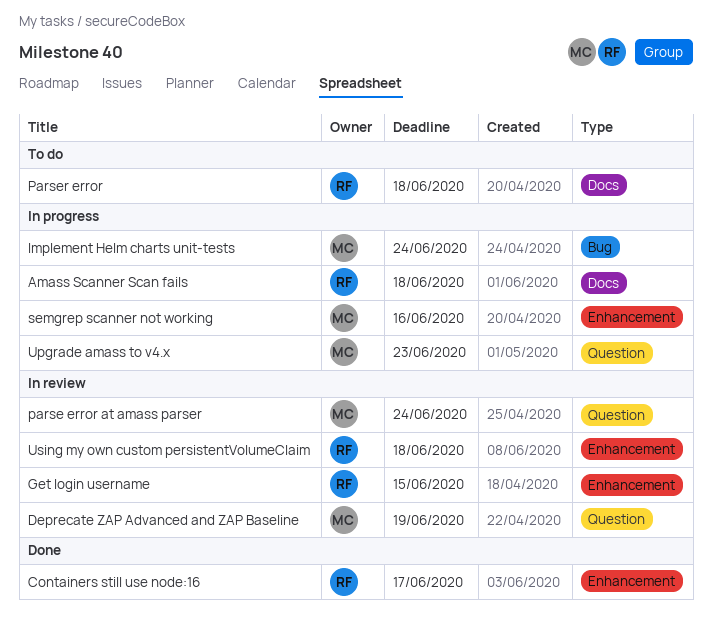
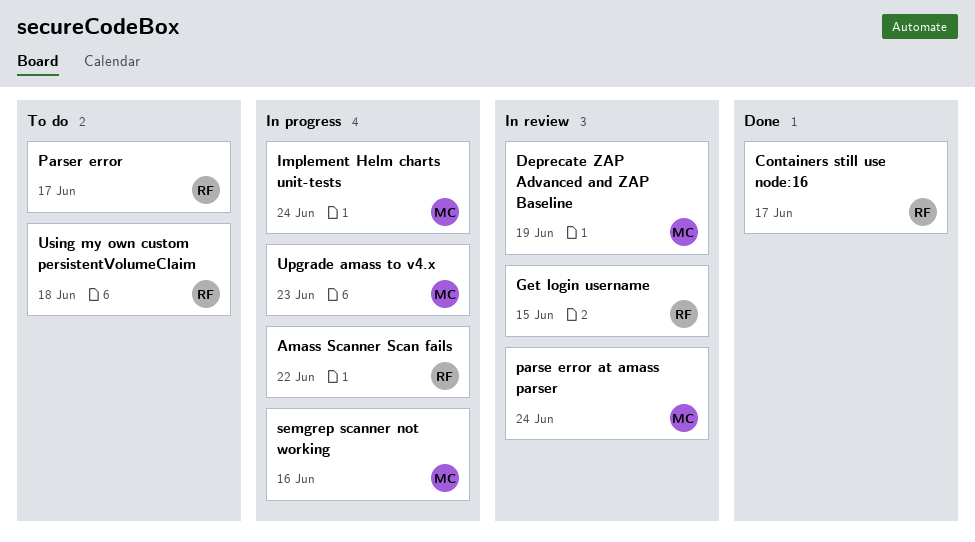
Amass Scanner Scan fails, due: Jun 18 -> Jun 22
Parser error, due: Jun 18 -> Jun 17
Using my own custom persistentVolumeClaim, status: In review -> To do

